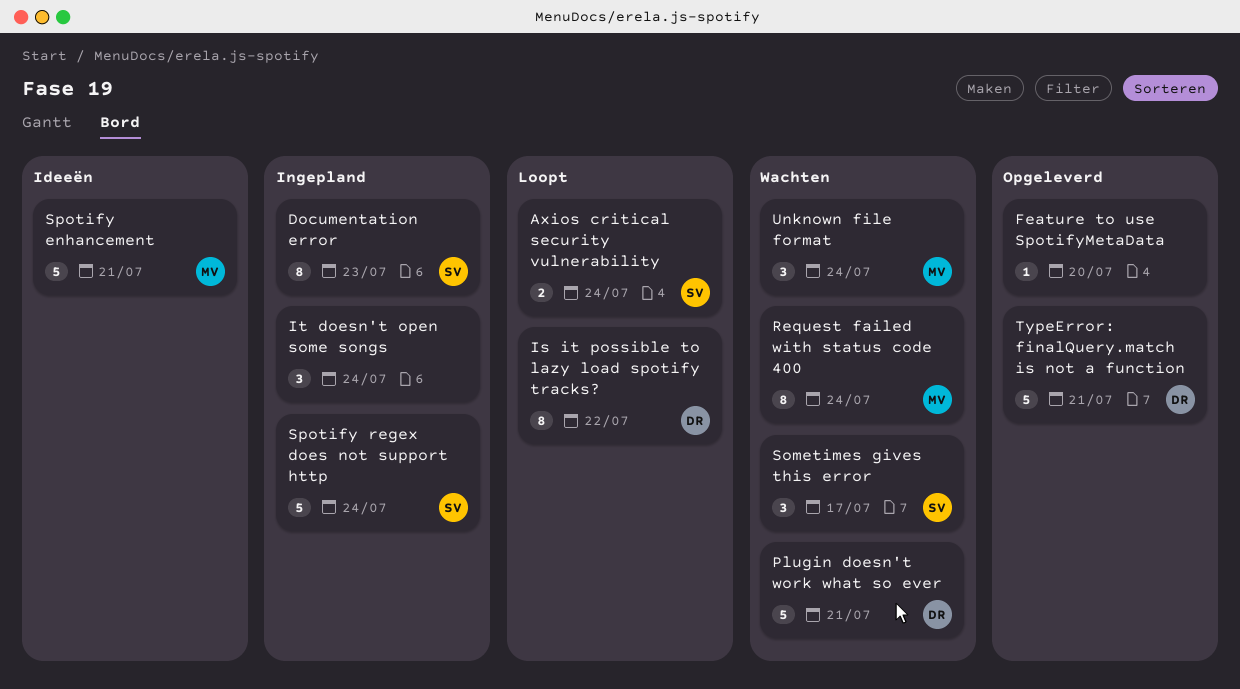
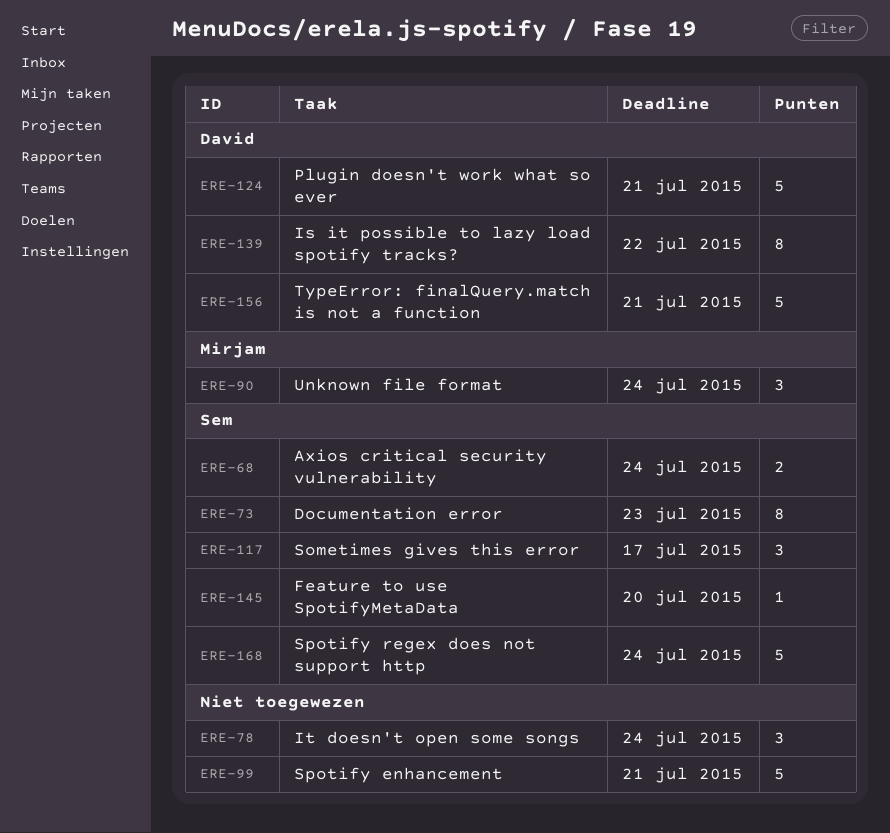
Feature to use SpotifyMetaData, owner: none -> Sem
Request failed with status code 400: present -> none
Spotify enhancement, owner: Mirjam -> none

